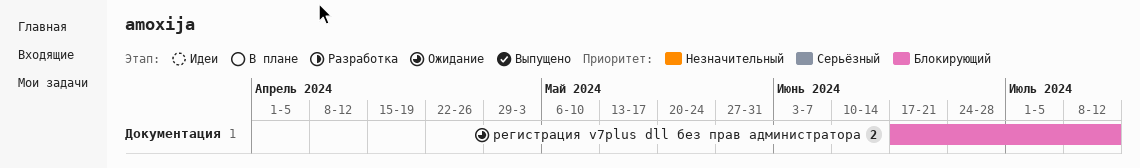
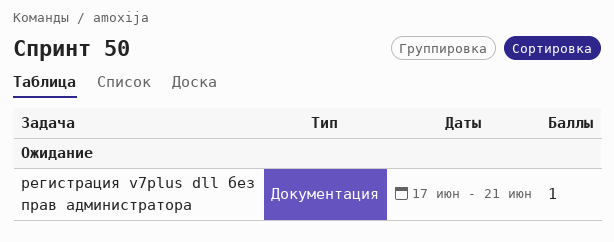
регистрация v7plus dll без прав администратора, estimate: 2 -> 1
регистрация v7plus dll без прав администратора, due: Jul 12 -> Jun 21

